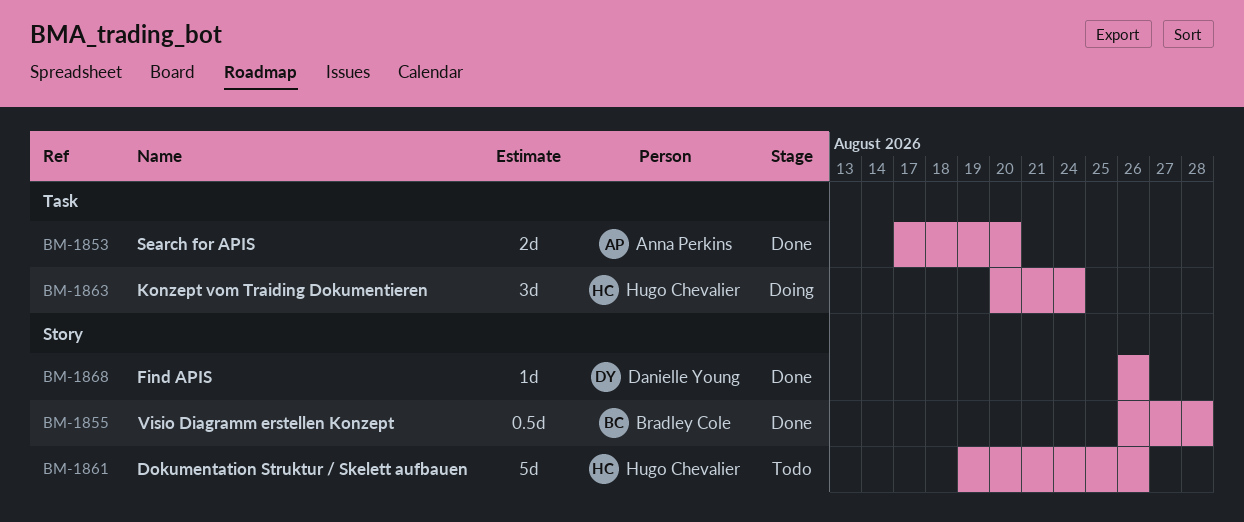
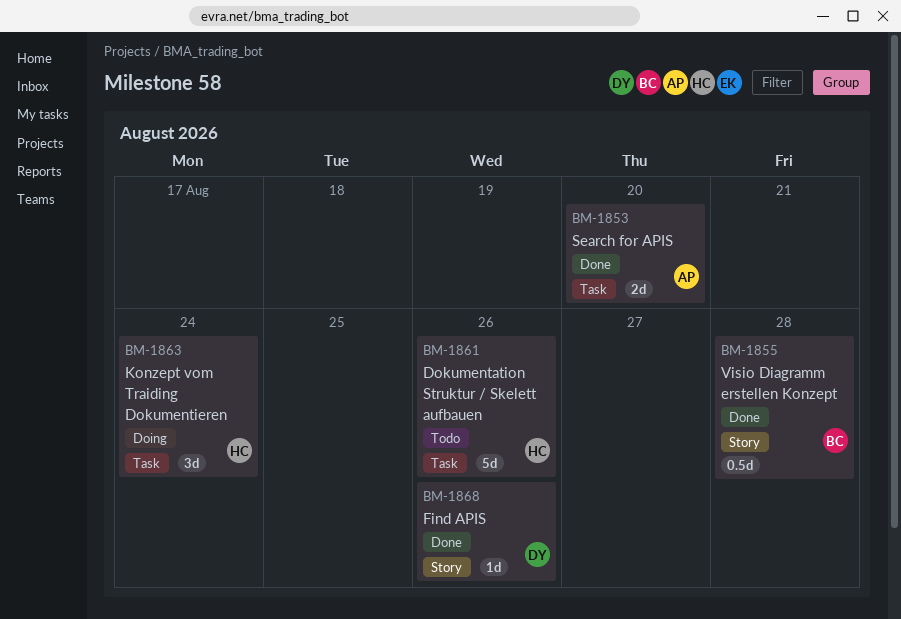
BM-1861, label: Story -> Task

